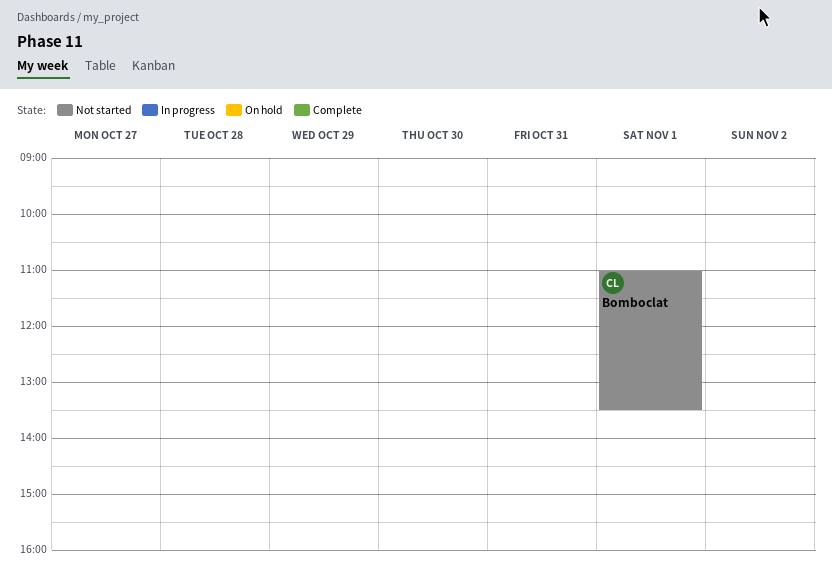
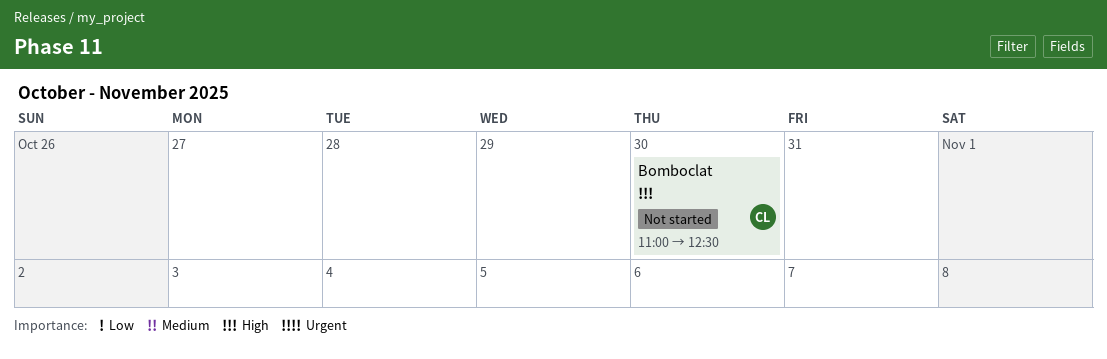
Bomboclat, day: Nov 1 -> Oct 30
Bomboclat, ends: 13:30 -> 12:30

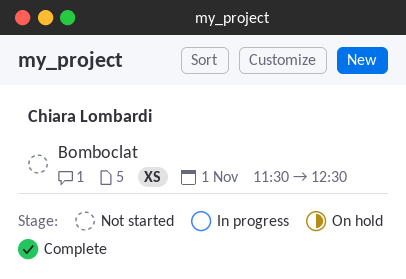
Bomboclat, day: Oct 30 -> Nov 1
Bomboclat, begins: 11:00 -> 11:30

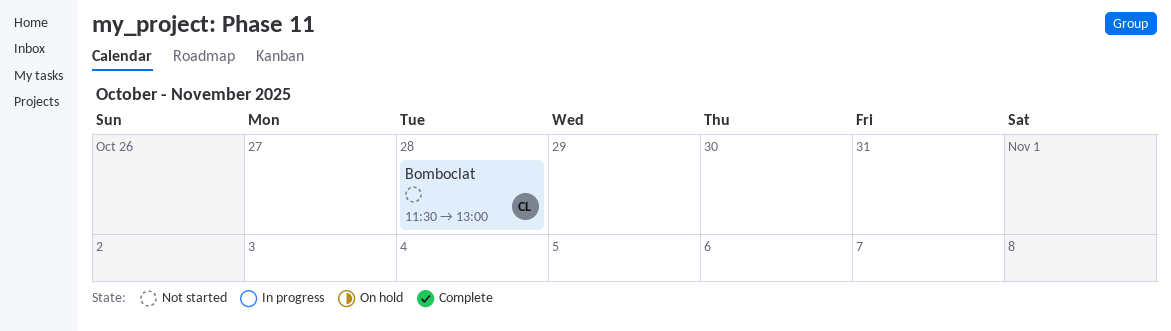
Bomboclat, day: Nov 1 -> Oct 28
Bomboclat, ends: 12:30 -> 13:00

